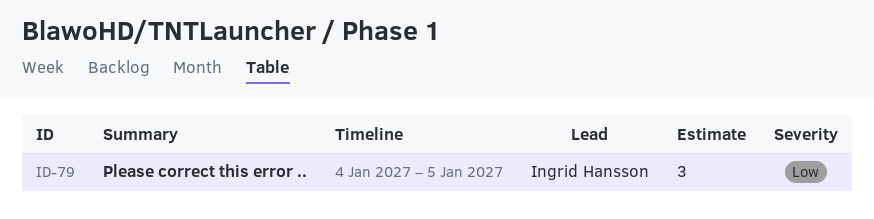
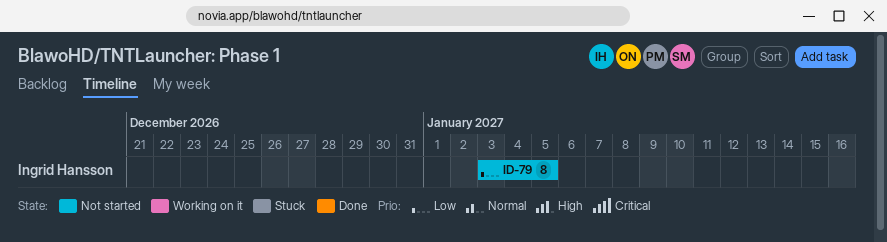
ID-79, estimate: 3 -> 8
ID-79, start: Jan 4 -> Jan 3

